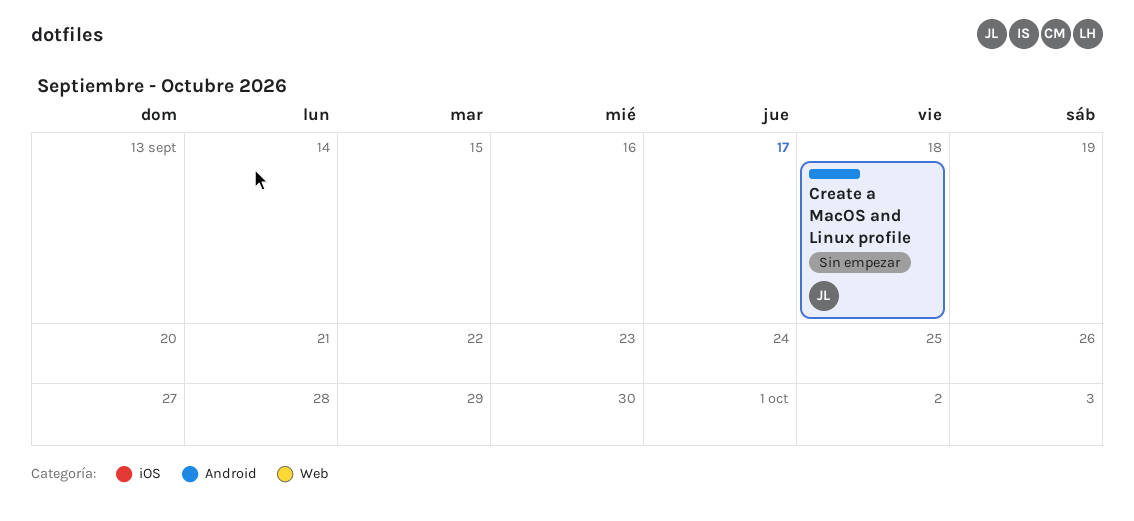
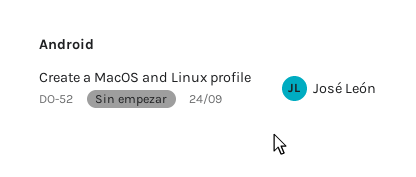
Create a MacOS and Linux profile, due: Sep 18 -> Sep 24

